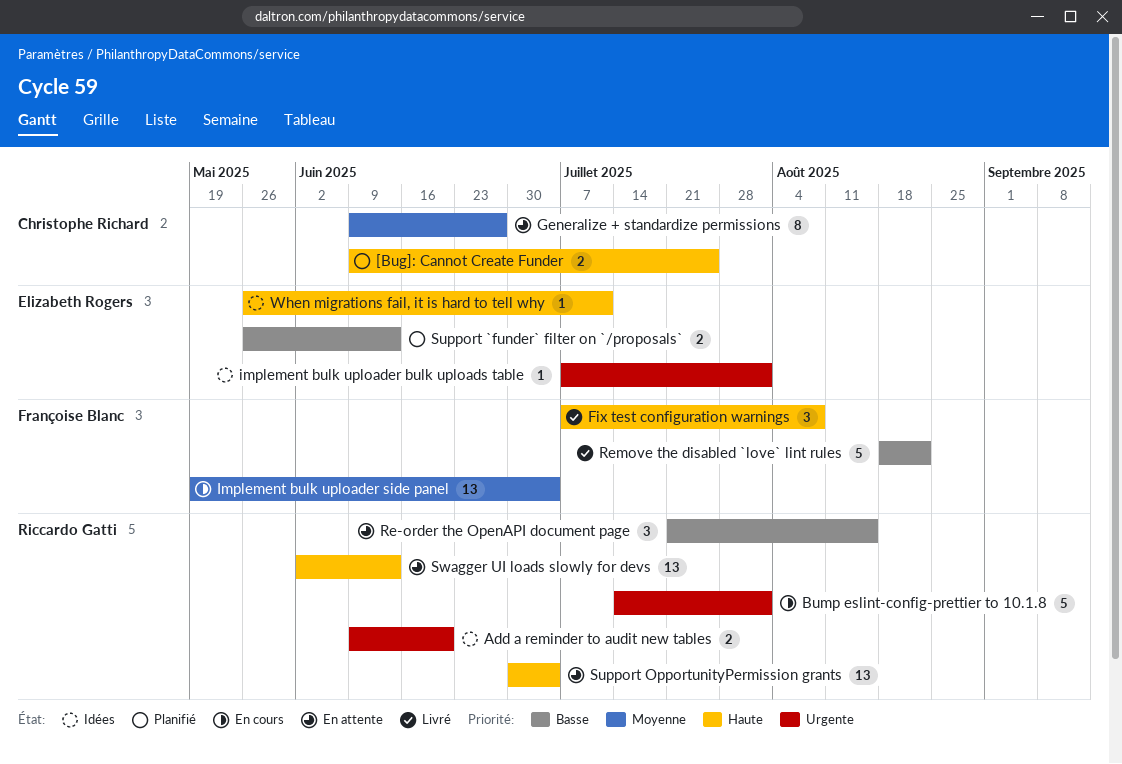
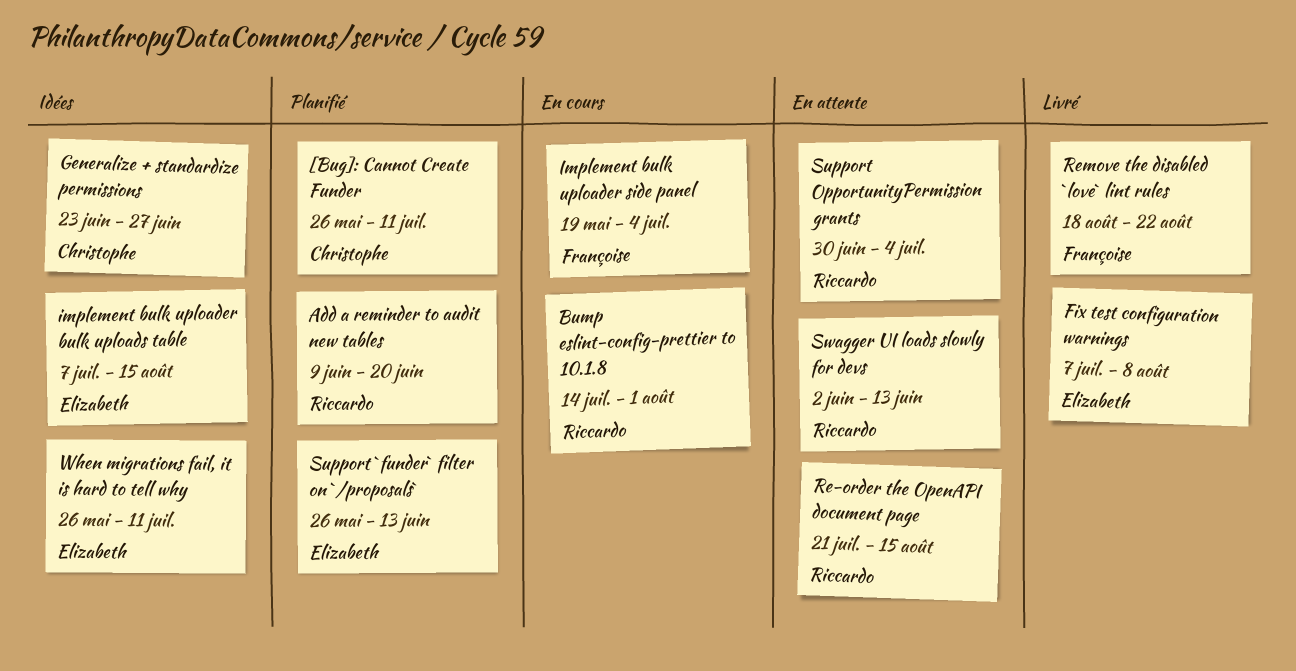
[Bug]: Cannot Create Funder, start: Jun 9 -> May 26
[Bug]: Cannot Create Funder, due: Jul 25 -> Jul 11
Add a reminder to audit new tables, status: Idées -> Planifié
Fix test configuration warnings, owner: Françoise Blanc -> Elizabeth Rogers
Generalize + standardize permissions, status: En attente -> Idées
Generalize + standardize permissions, start: Jun 9 -> Jun 23
implement bulk uploader bulk uploads table, due: Aug 1 -> Aug 15

